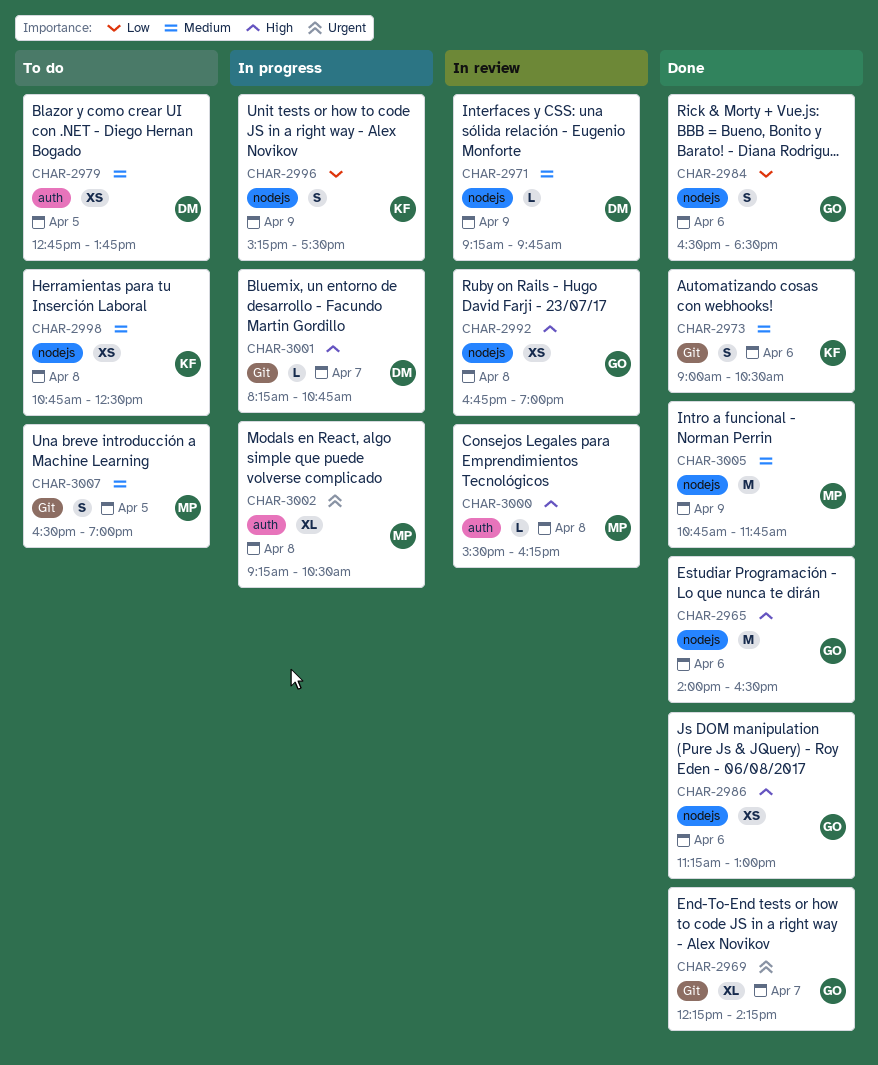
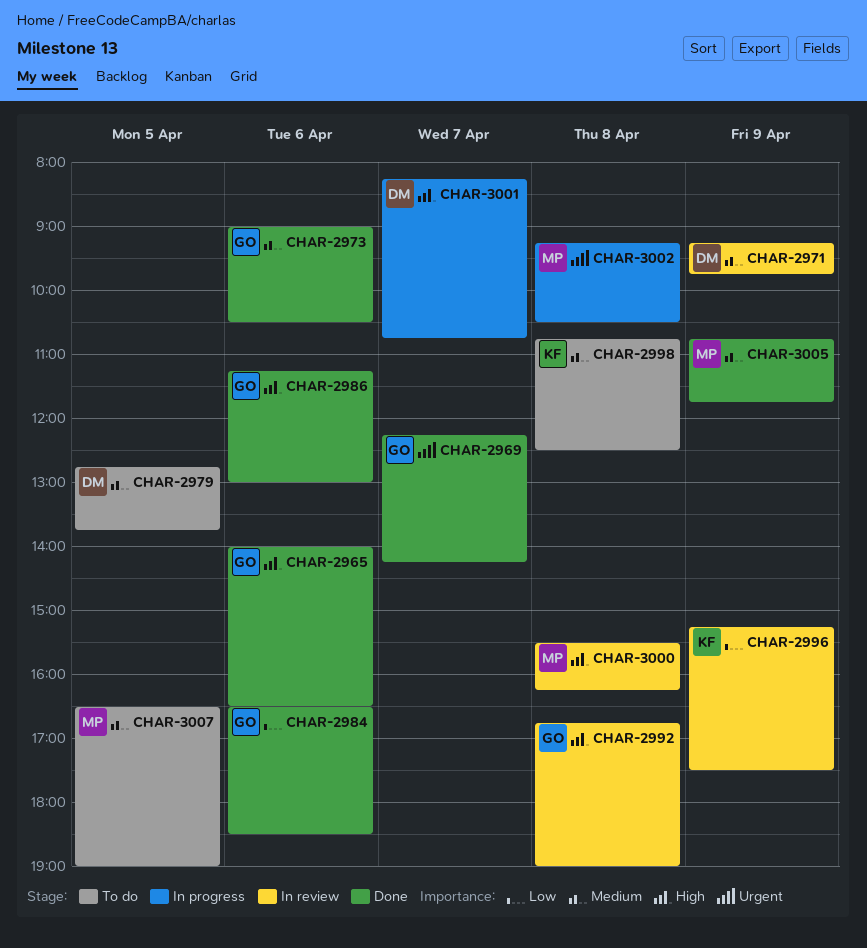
CHAR-2973, owner: KF -> GO
CHAR-2996, status: In progress -> In review

